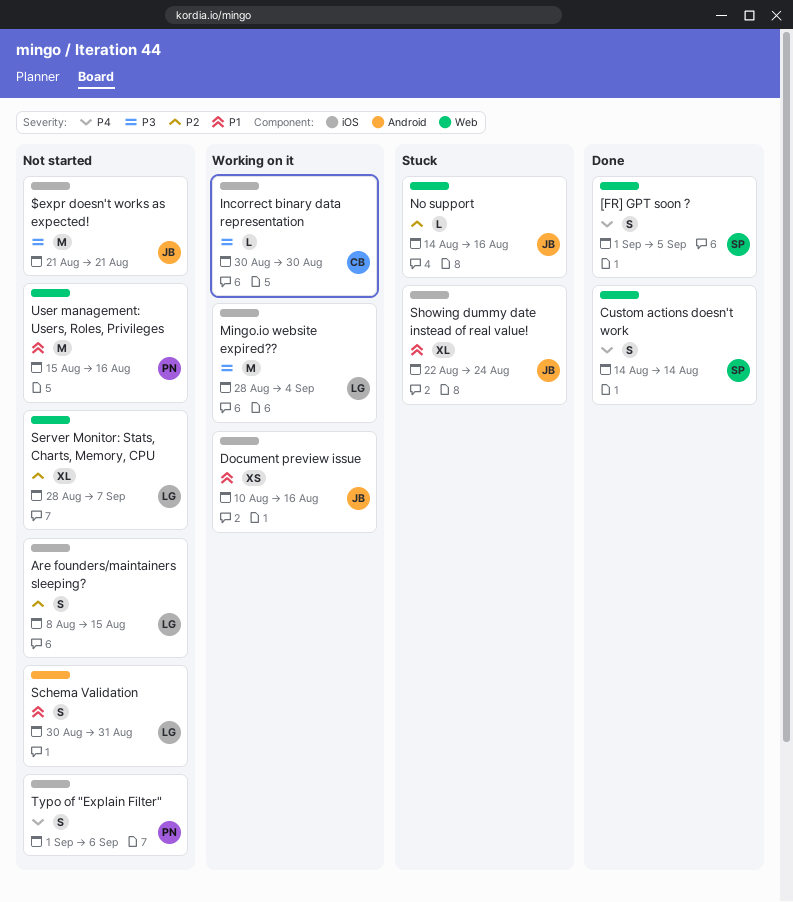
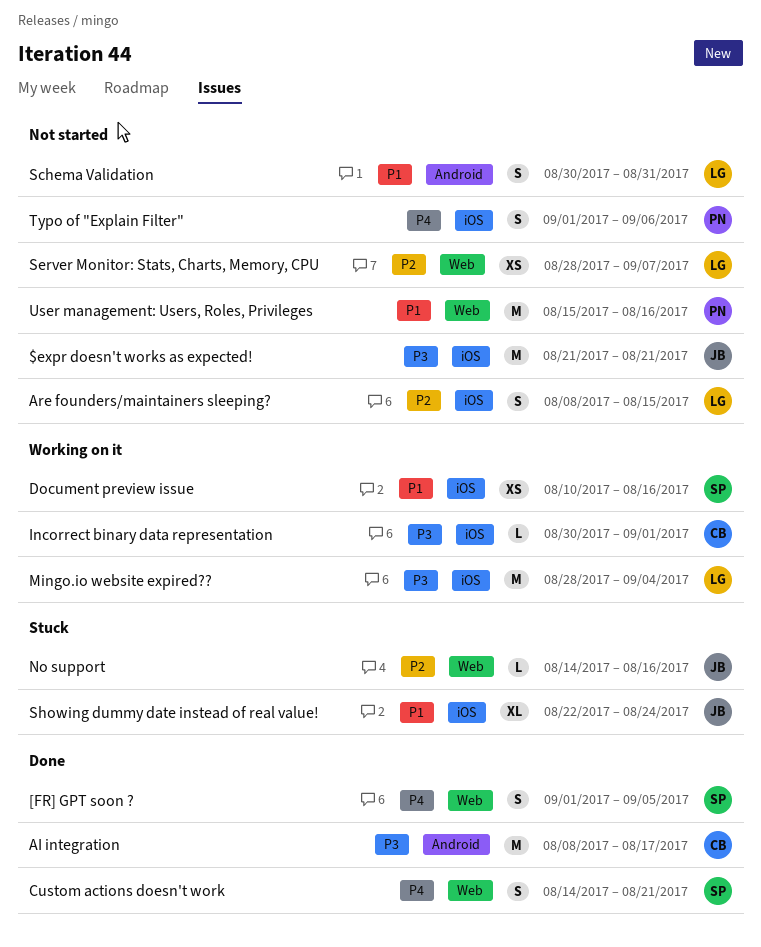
AI integration: none -> present
Custom actions doesn't work, due: Aug 14 -> Aug 21
Document preview issue, owner: JB -> SP
Incorrect binary data representation, due: Aug 30 -> Sep 1
Server Monitor: Stats, Charts, Memory, CPU, estimate: XL -> XS

